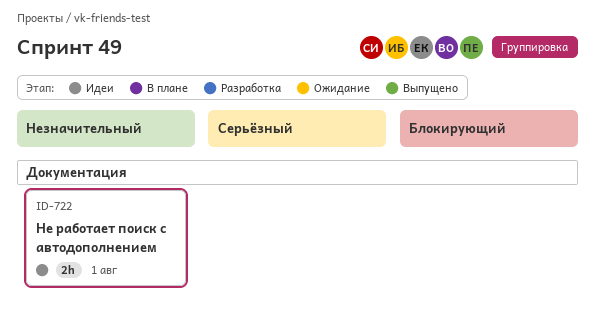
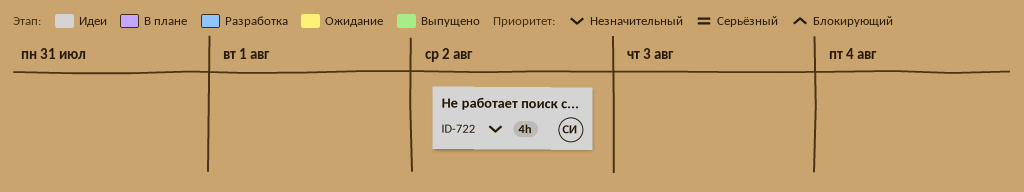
ID-722, estimate: 2h -> 4h
ID-722, due: Aug 1 -> Aug 2

